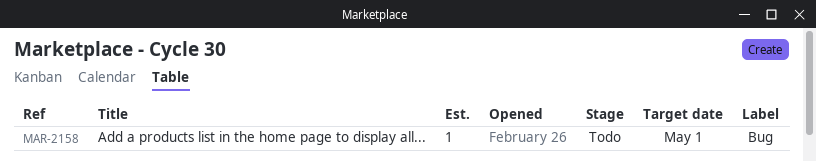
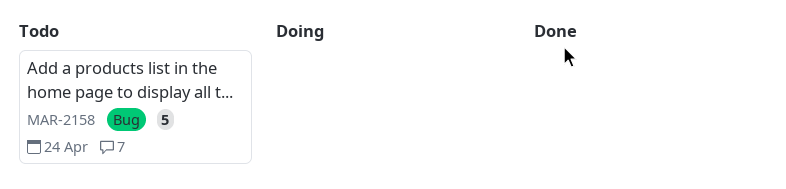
MAR-2158, estimate: 1 -> 5
MAR-2158, due: May 1 -> Apr 24

